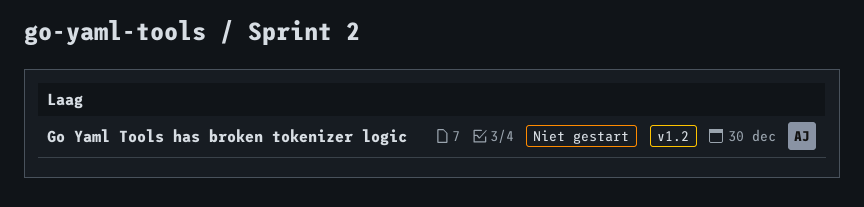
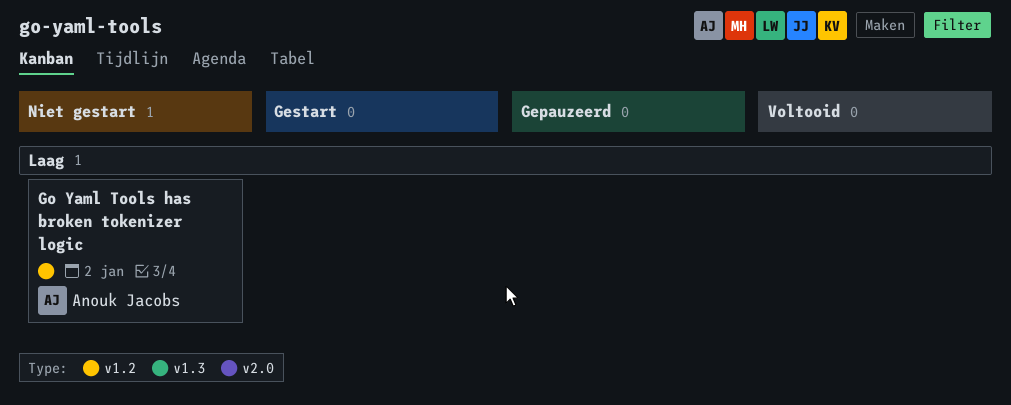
Go Yaml Tools has broken tokenizer logic, due: Dec 30 -> Jan 2

